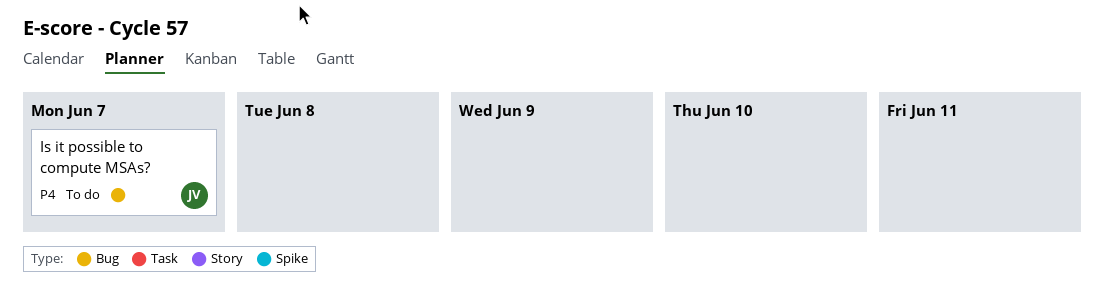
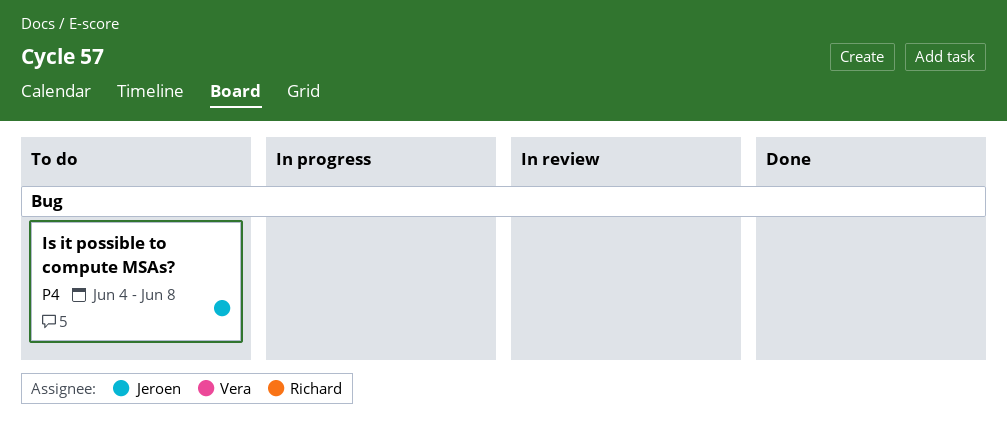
Is it possible to compute MSAs?, due: Jun 7 -> Jun 8

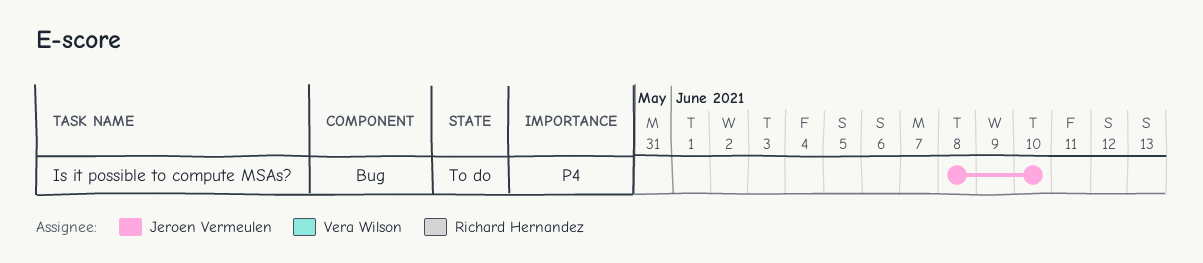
Is it possible to compute MSAs?, start: Jun 4 -> Jun 8
Is it possible to compute MSAs?, due: Jun 8 -> Jun 10

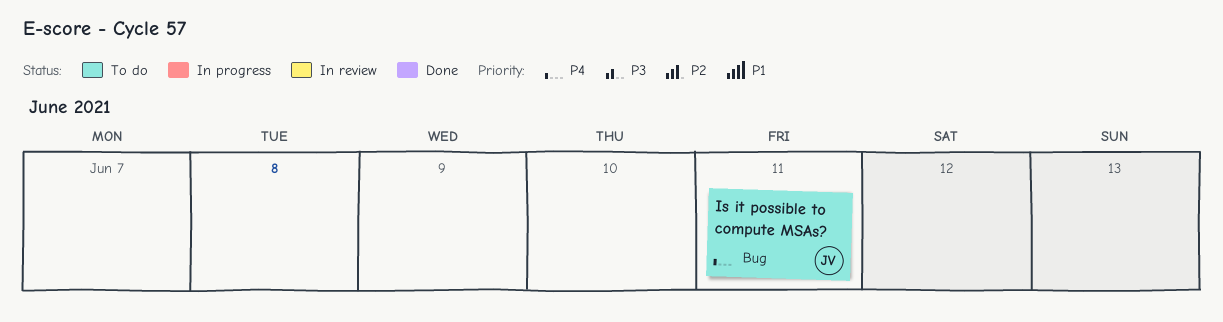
Is it possible to compute MSAs?, due: Jun 10 -> Jun 11

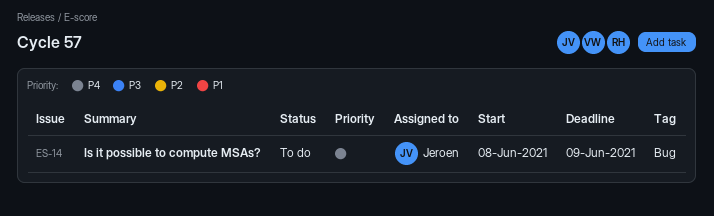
Is it possible to compute MSAs?, due: Jun 11 -> Jun 9

